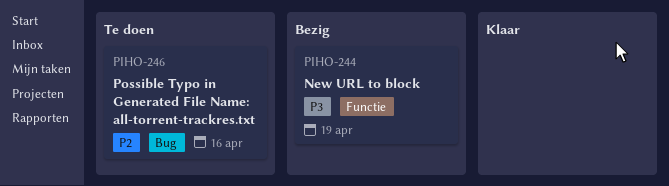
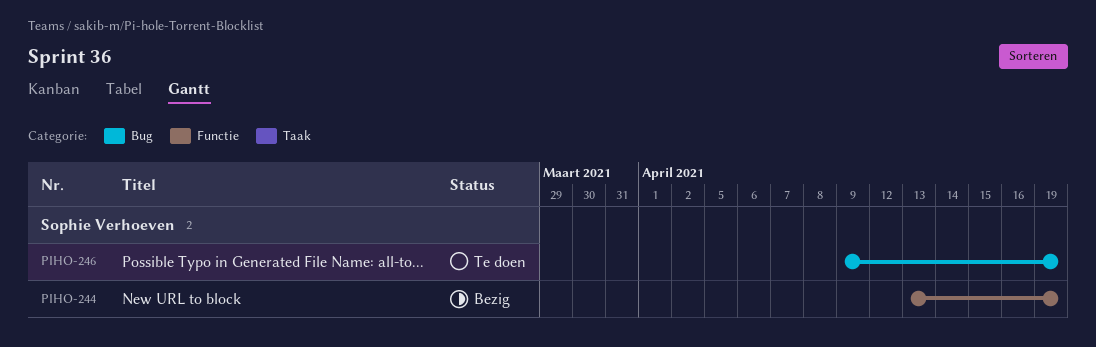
PIHO-246, due: Apr 16 -> Apr 19

